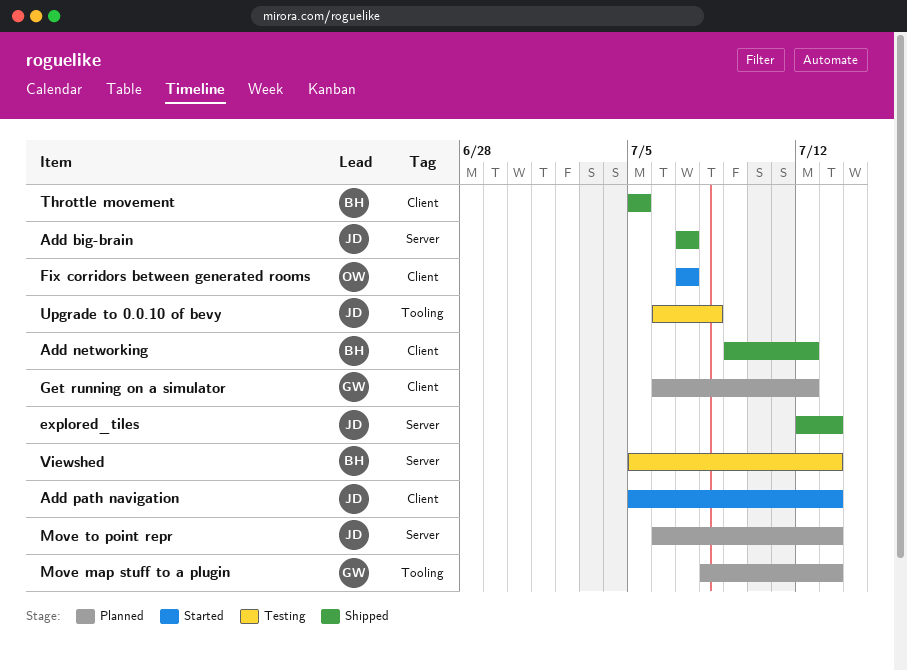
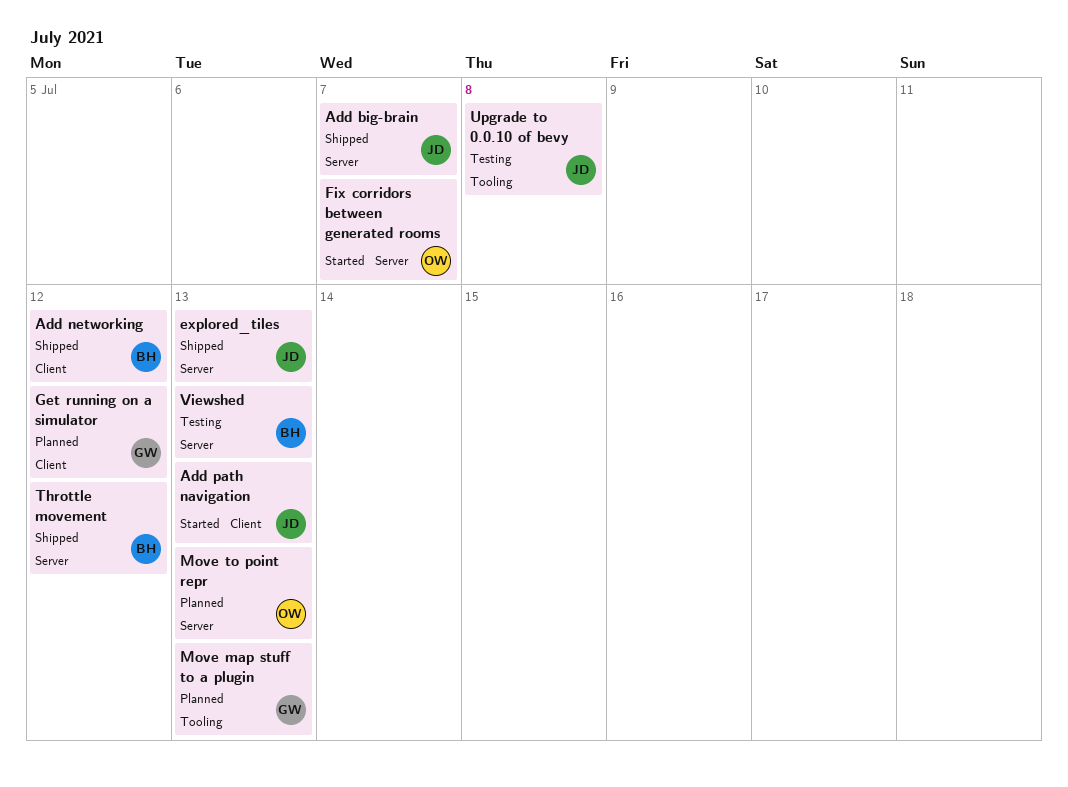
Fix corridors between generated rooms, label: Client -> Server
Move to point repr, owner: JD -> OW
Throttle movement, label: Client -> Server
Throttle movement, due: Jul 5 -> Jul 12

